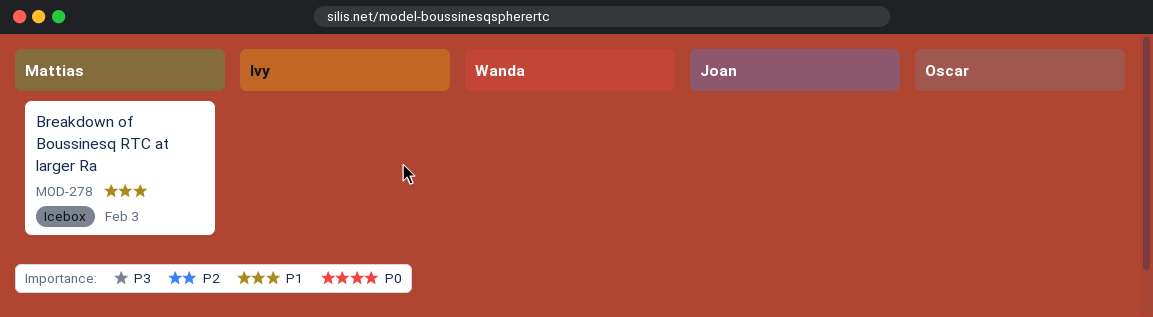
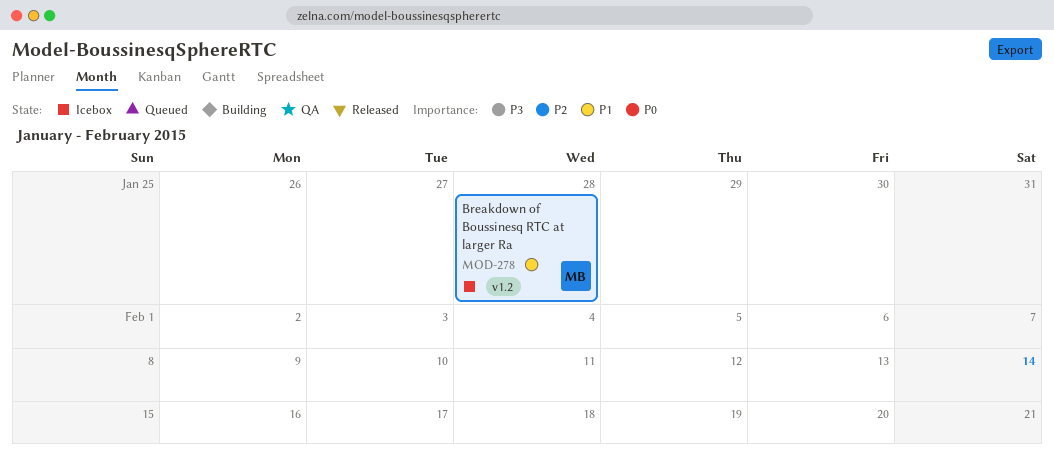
MOD-278, due: Feb 3 -> Jan 28

